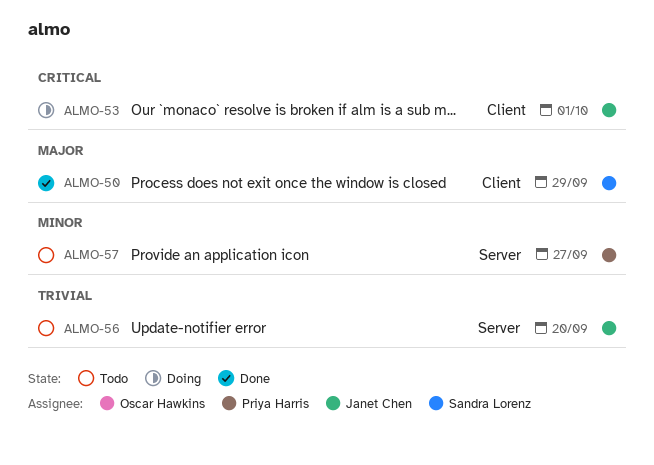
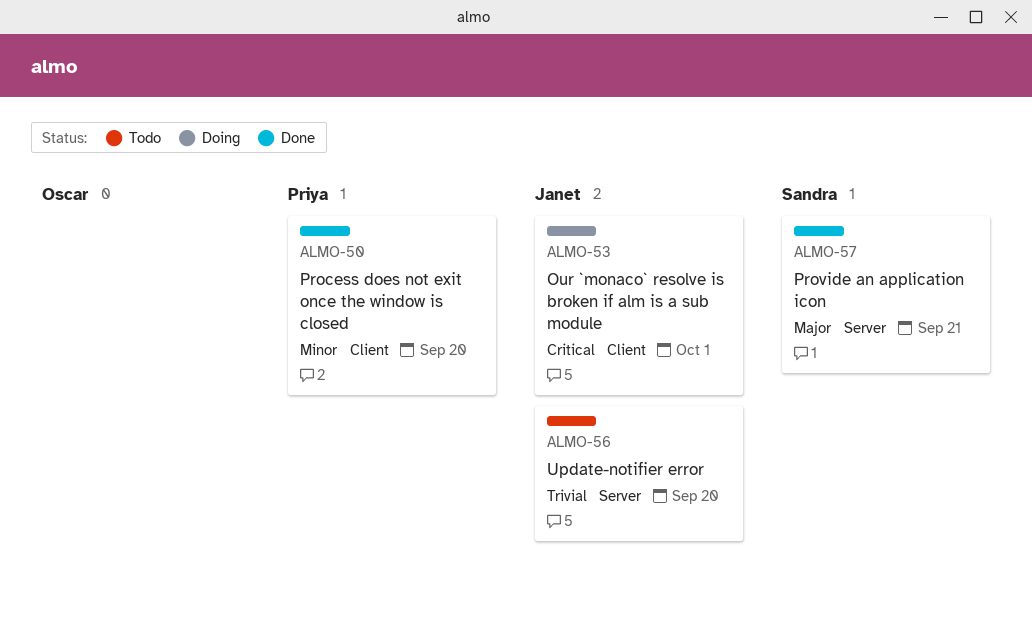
ALMO-50, owner: Sandra Lorenz -> Priya Harris
ALMO-50, priority: Major -> Minor
ALMO-50, due: Sep 29 -> Sep 20
ALMO-57, status: Todo -> Done
ALMO-57, owner: Priya Harris -> Sandra Lorenz
ALMO-57, priority: Minor -> Major
ALMO-57, due: Sep 27 -> Sep 21

